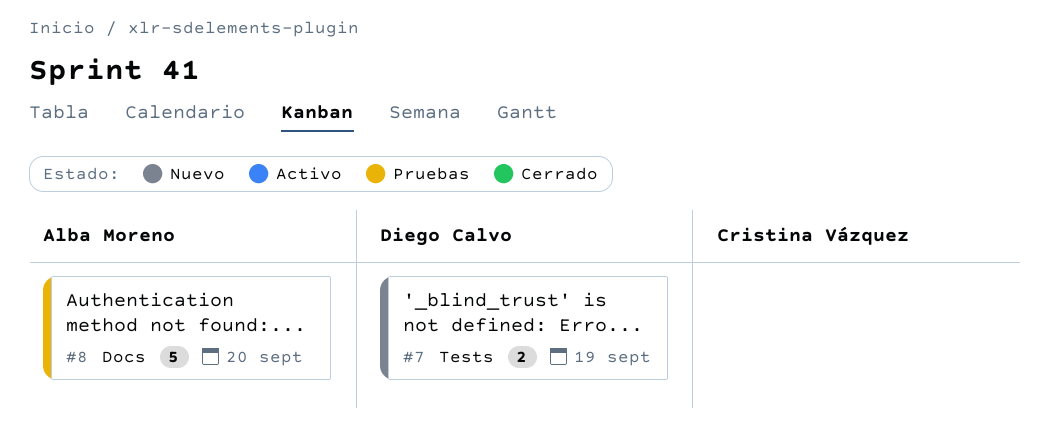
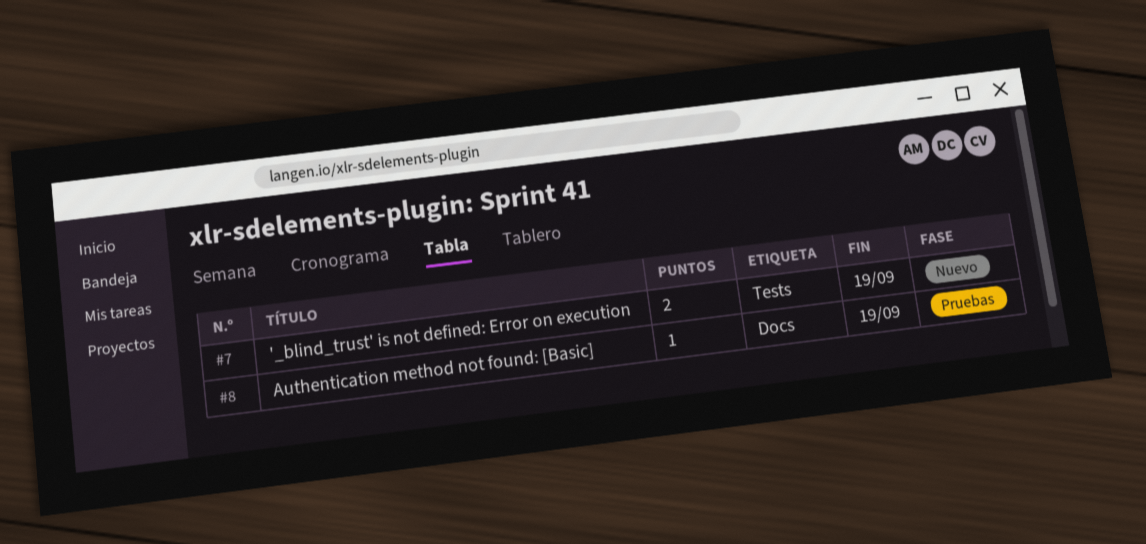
#8, estimate: 5 -> 1
#8, due: Sep 20 -> Sep 19

